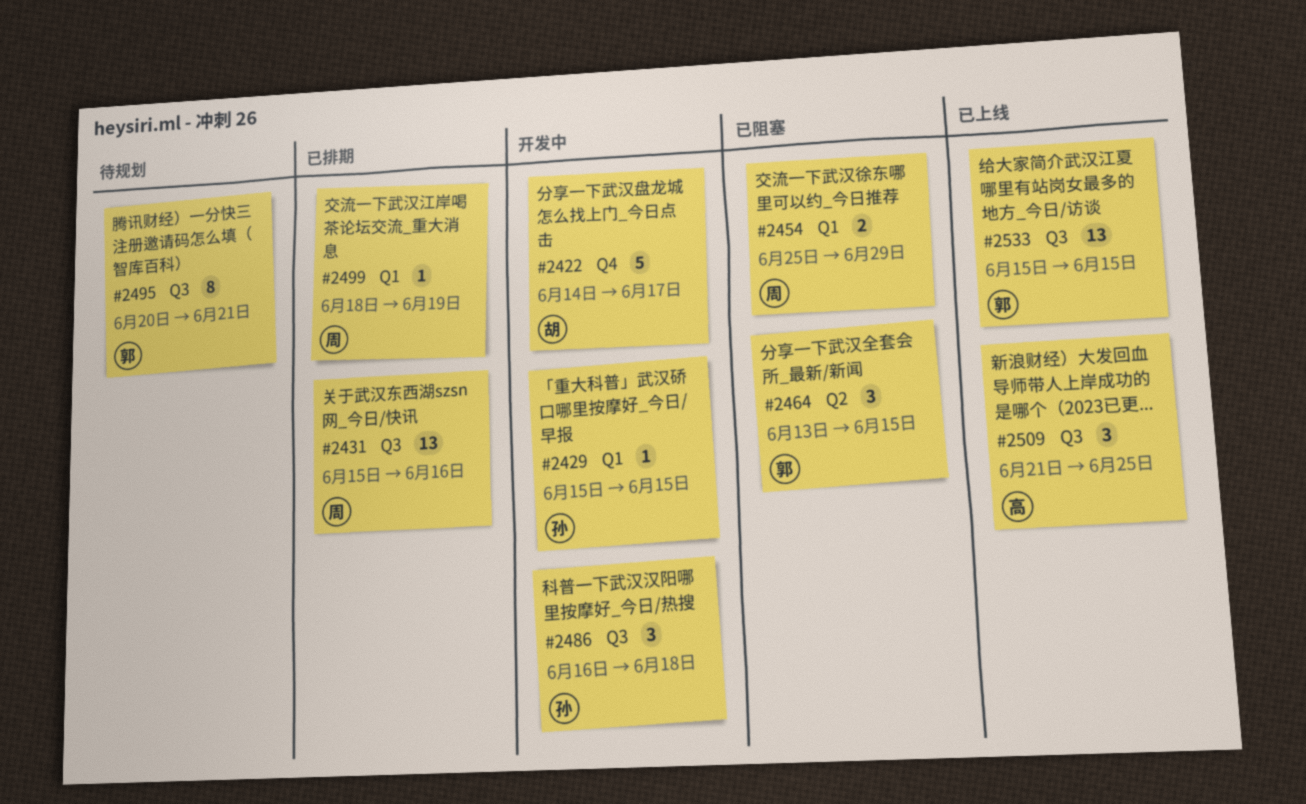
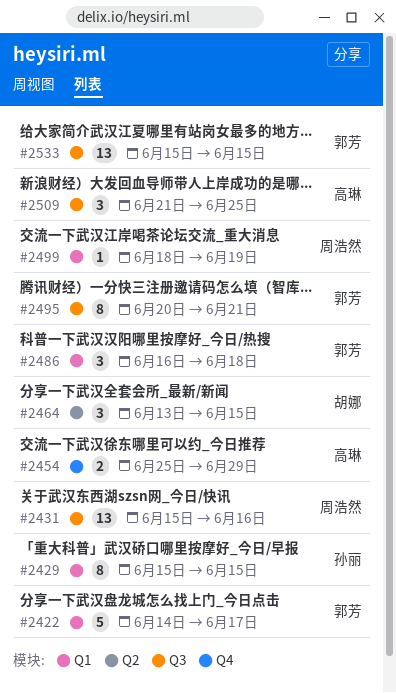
#2422, owner: 胡娜 -> 郭芳
#2422, label: Q4 -> Q1
#2429, estimate: 1 -> 8
#2454, owner: 周浩然 -> 高琳
#2454, label: Q1 -> Q4
#2464, owner: 郭芳 -> 胡娜
#2486, owner: 孙丽 -> 郭芳
#2486, label: Q3 -> Q1

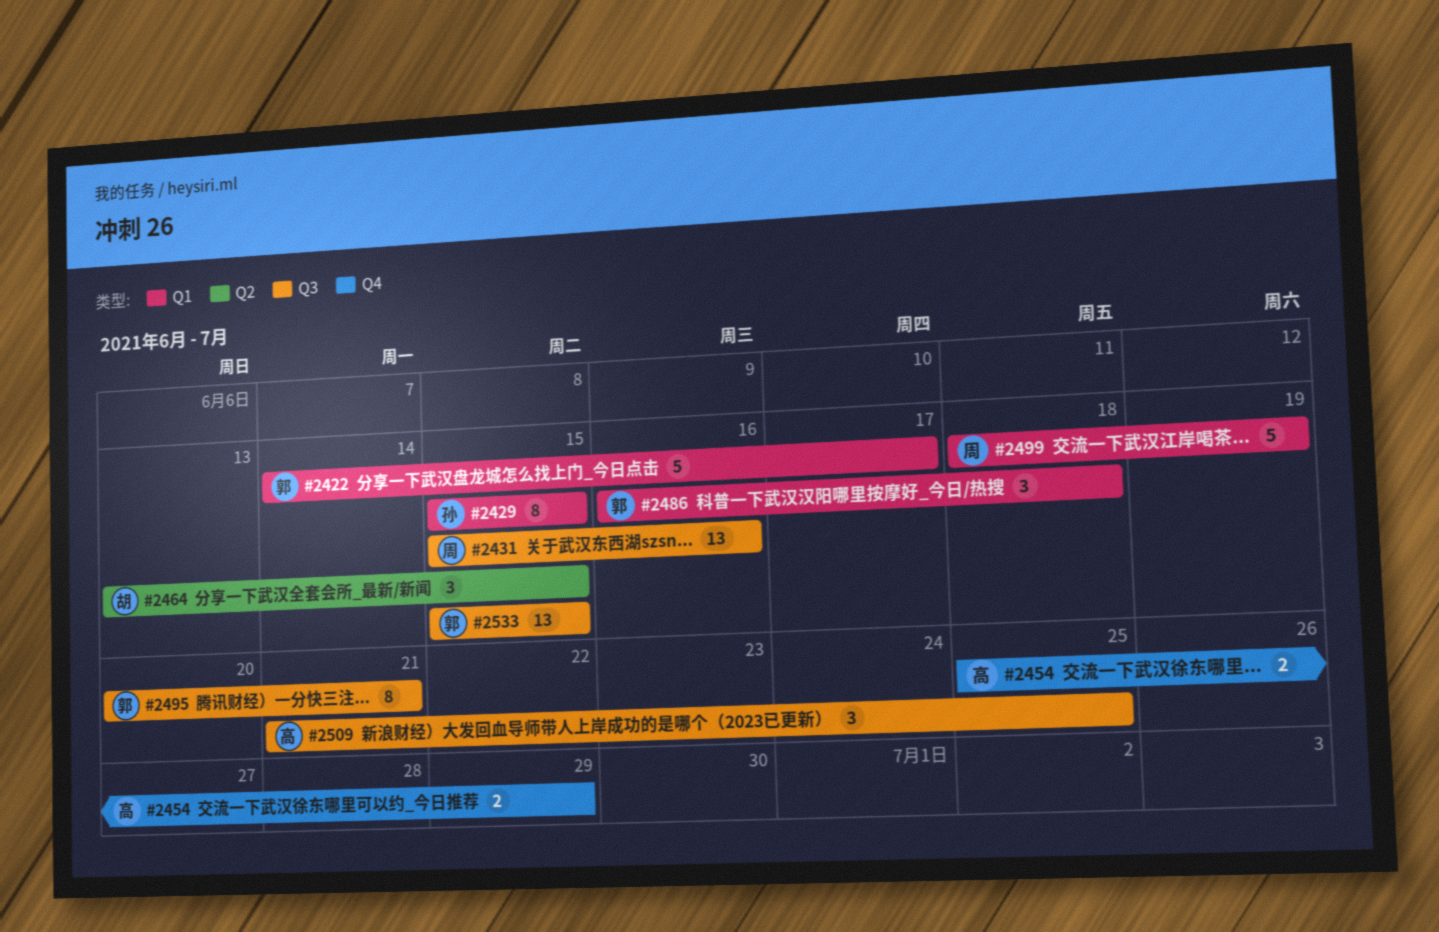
#2499, estimate: 1 -> 5

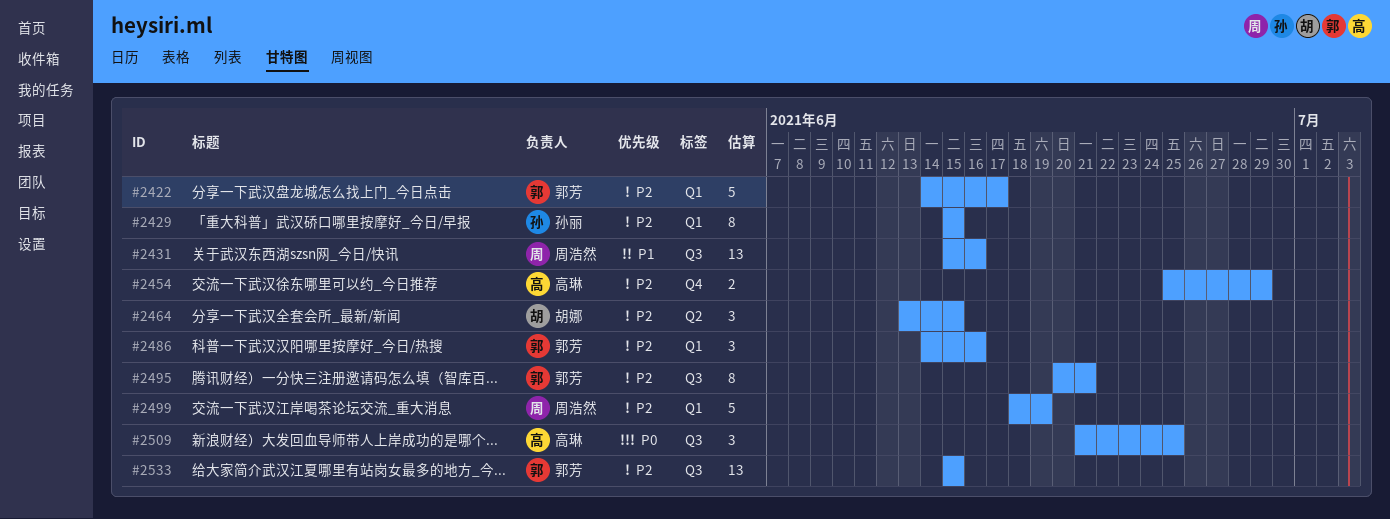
#2486, start: Jun 16 -> Jun 14
#2486, due: Jun 18 -> Jun 16

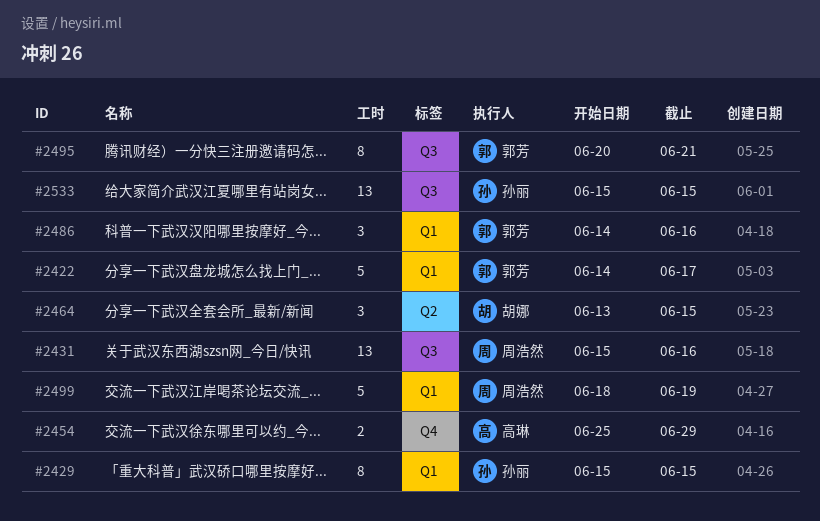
#2509: present -> none
#2533, owner: 郭芳 -> 孙丽

